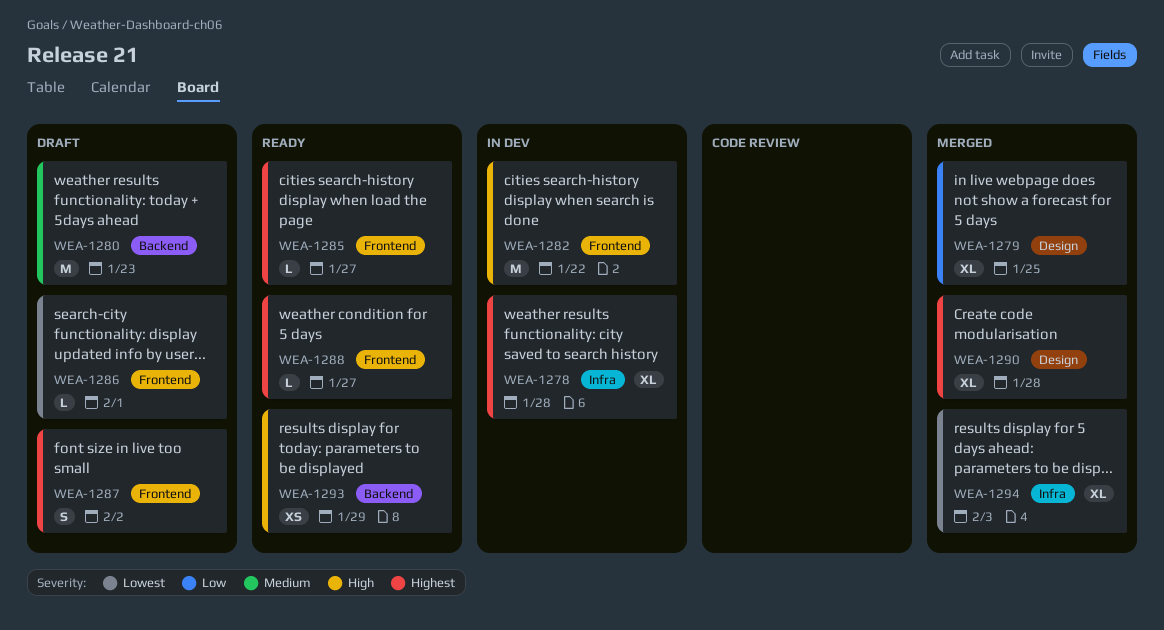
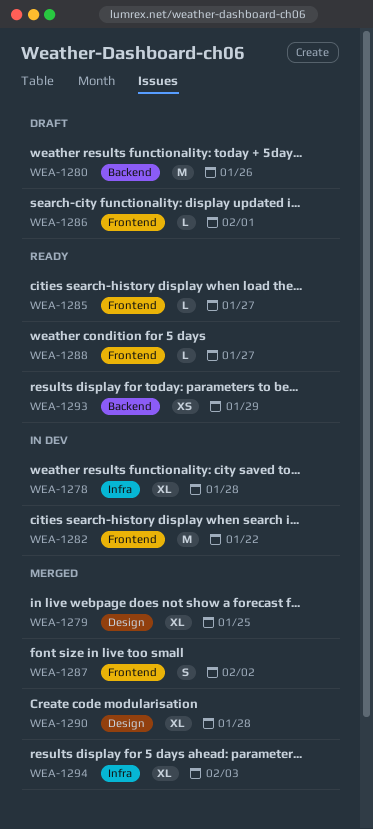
WEA-1280, due: Jan 23 -> Jan 26
WEA-1287, status: Draft -> Merged

